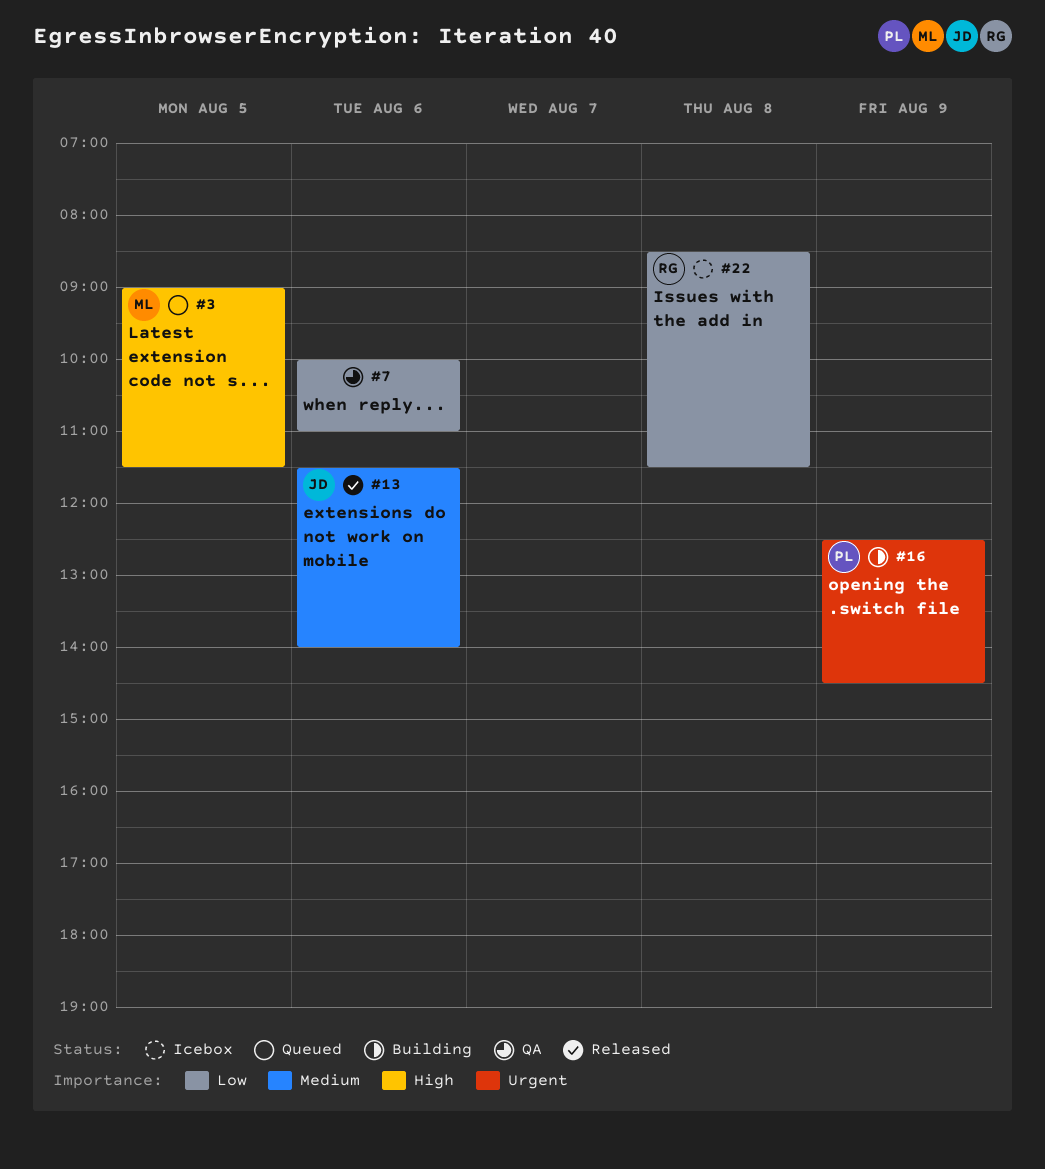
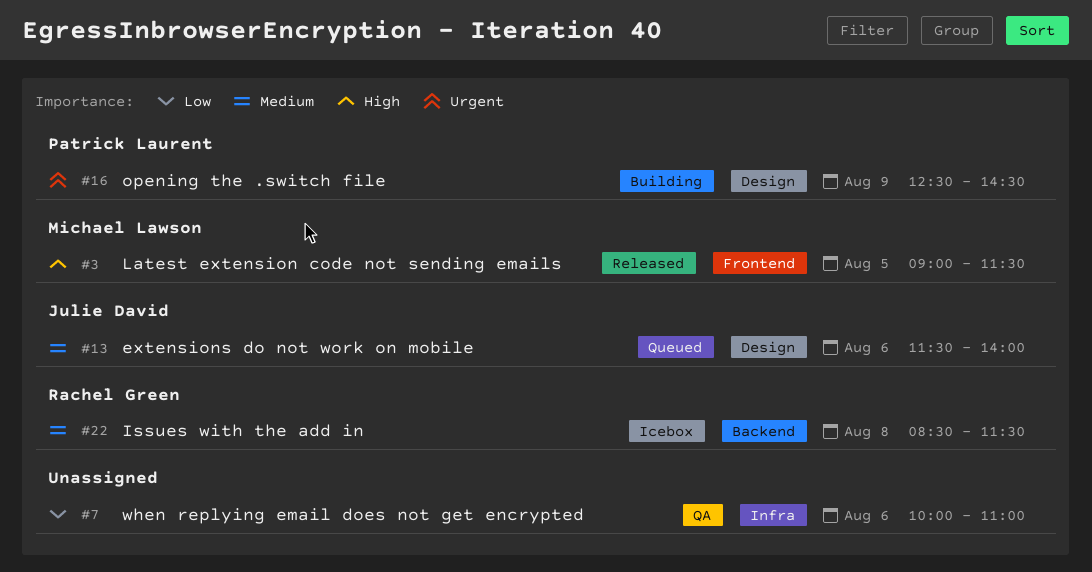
#3, status: Queued -> Released
#13, status: Released -> Queued
#22, priority: Low -> Medium

